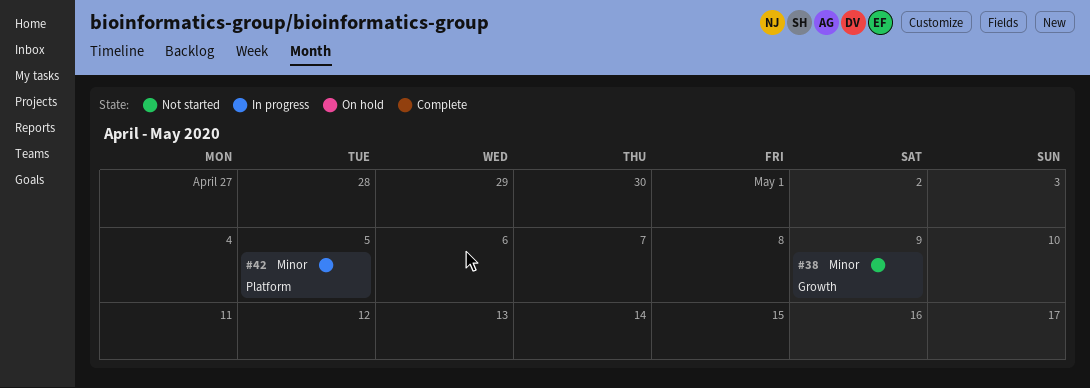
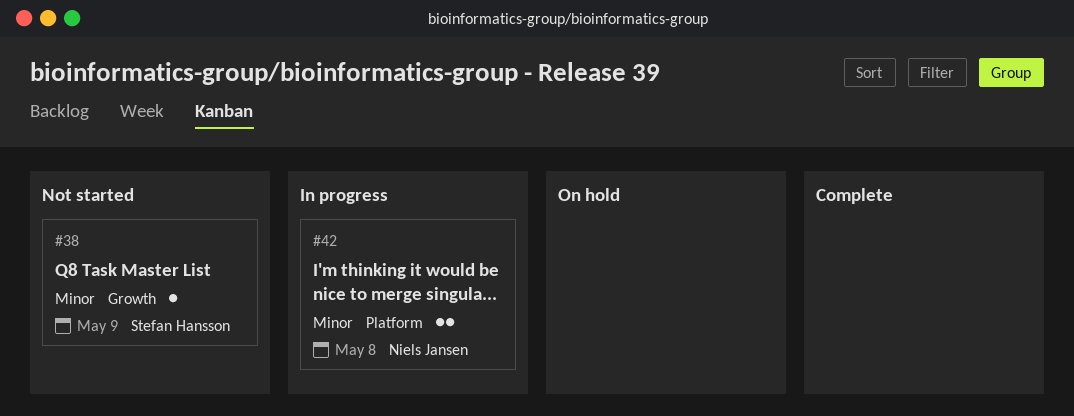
#42, due: May 5 -> May 8

